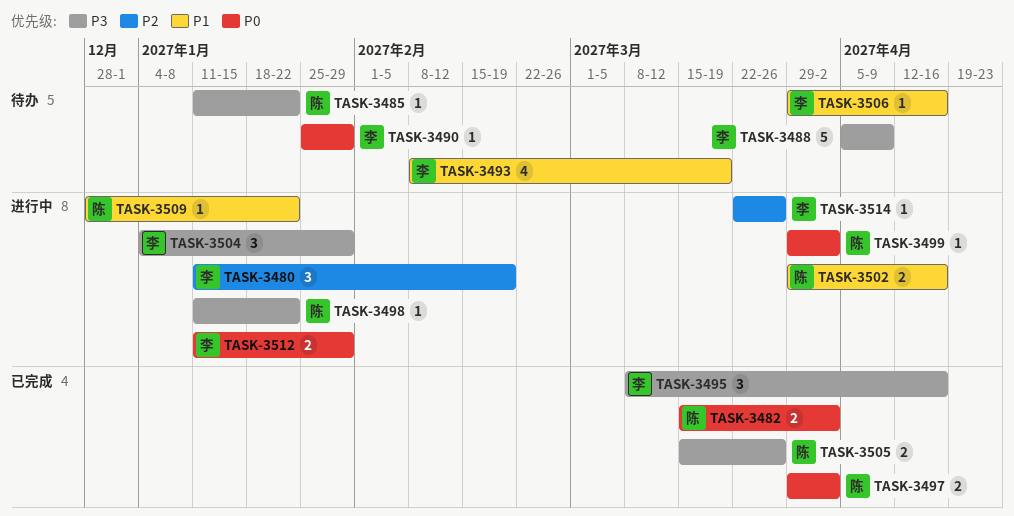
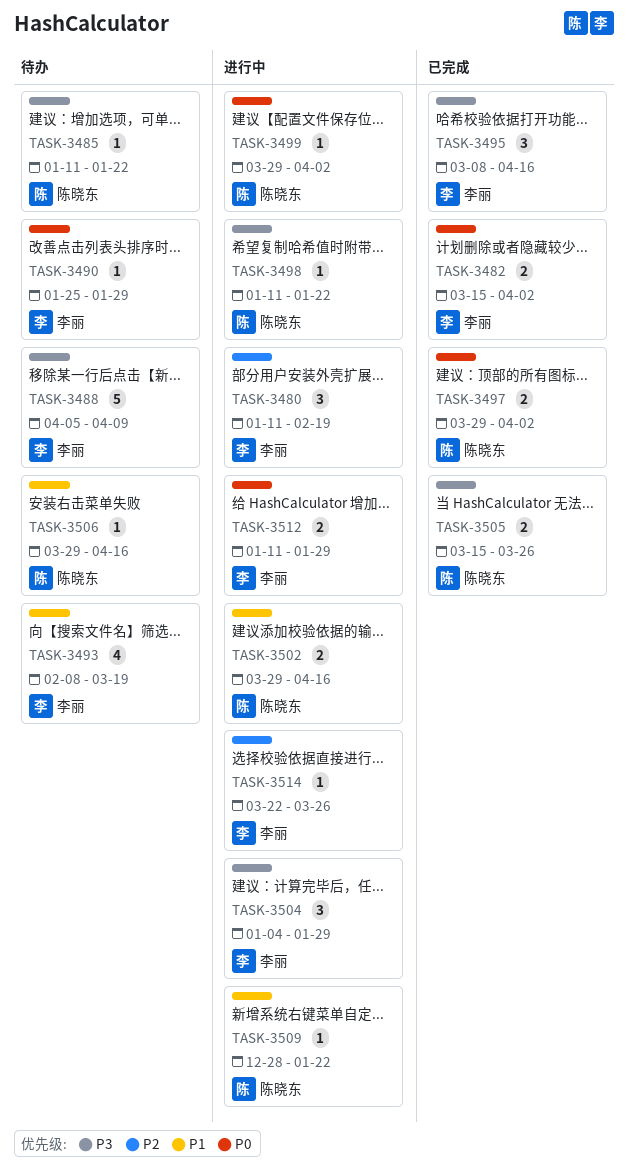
TASK-3482, owner: 陈晓东 -> 李丽
TASK-3506, owner: 李丽 -> 陈晓东

